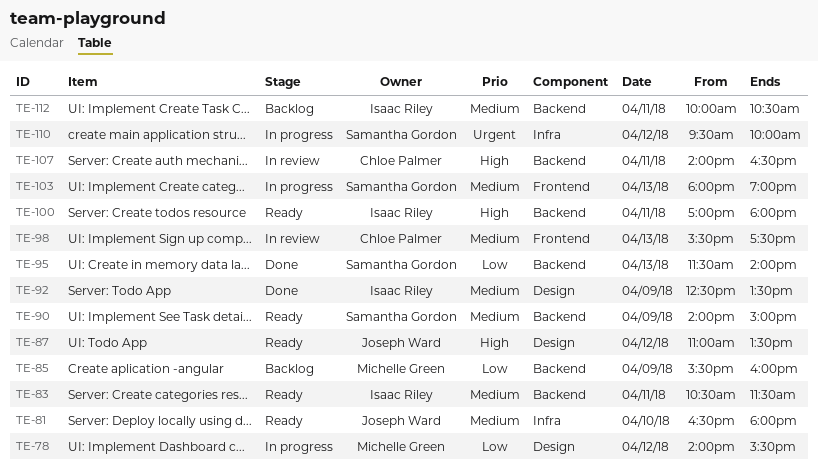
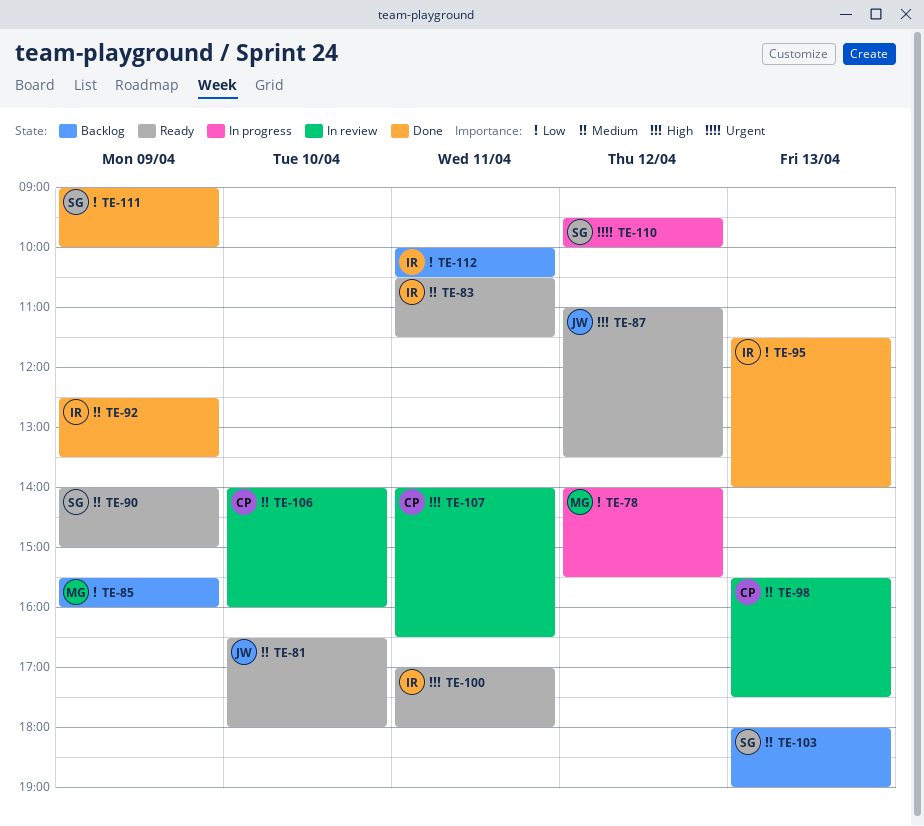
TE-95, owner: Samantha Gordon -> Isaac Riley
TE-103, status: In progress -> Backlog
TE-106: none -> present
TE-111: none -> present
TE-112, priority: Medium -> Low

